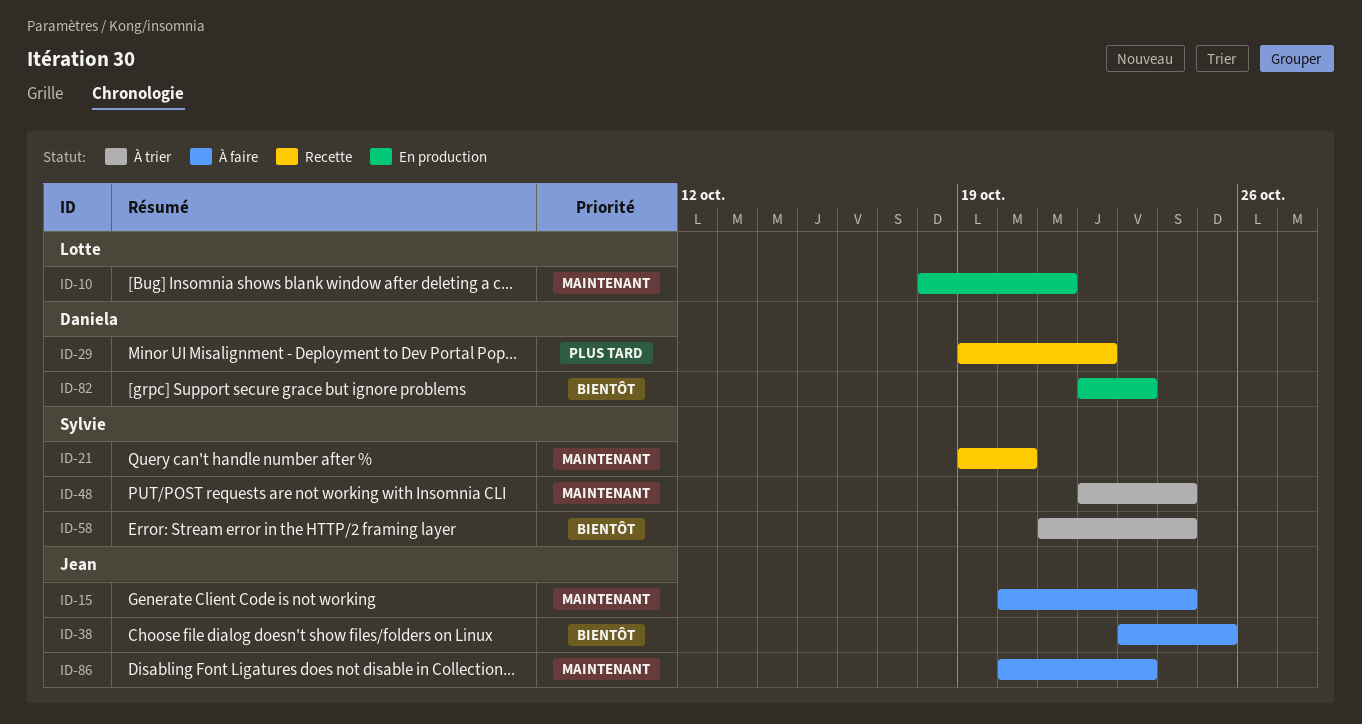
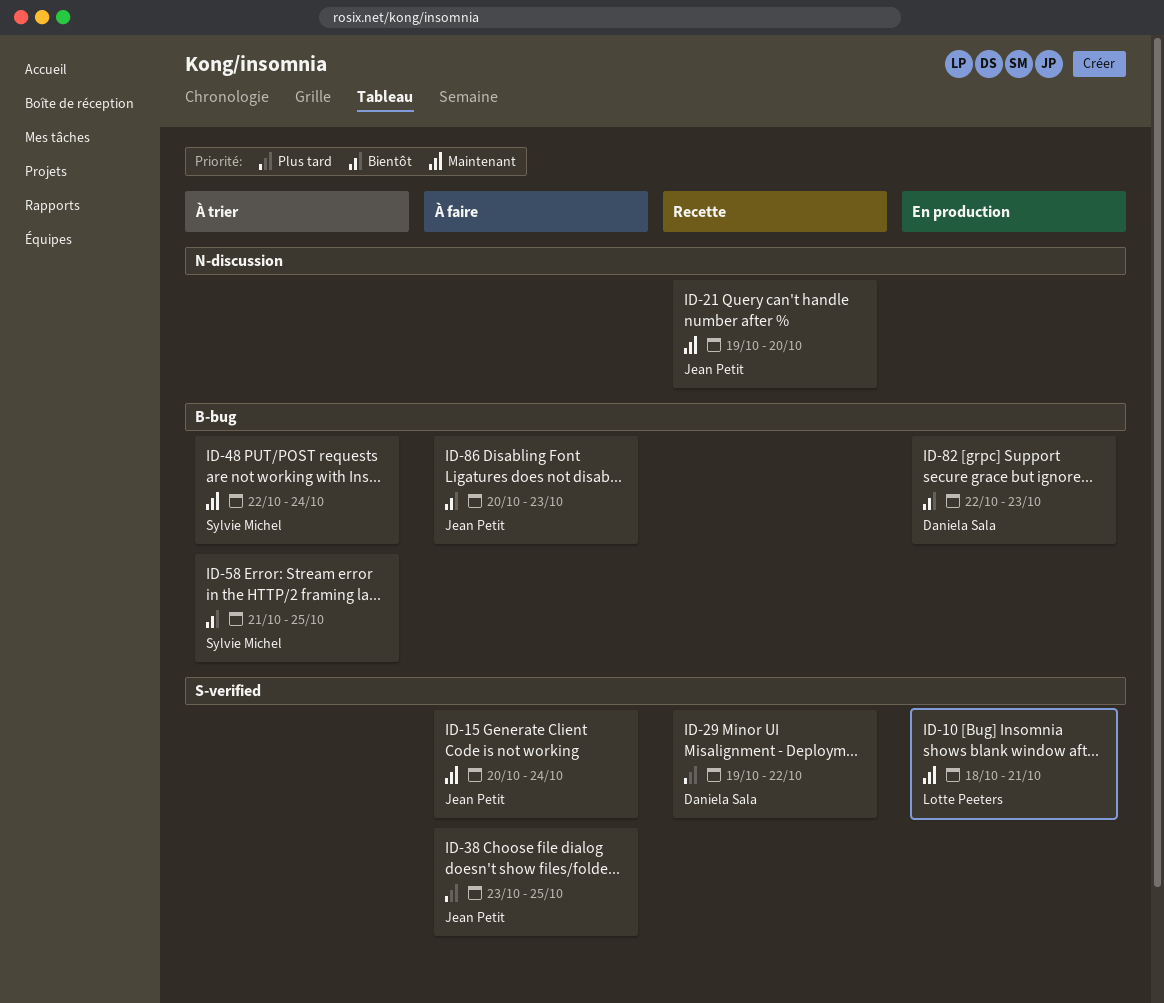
ID-21, owner: Sylvie Michel -> Jean Petit
ID-38, priority: Bientôt -> Plus tard
ID-58, due: Oct 24 -> Oct 25
ID-86, priority: Maintenant -> Bientôt

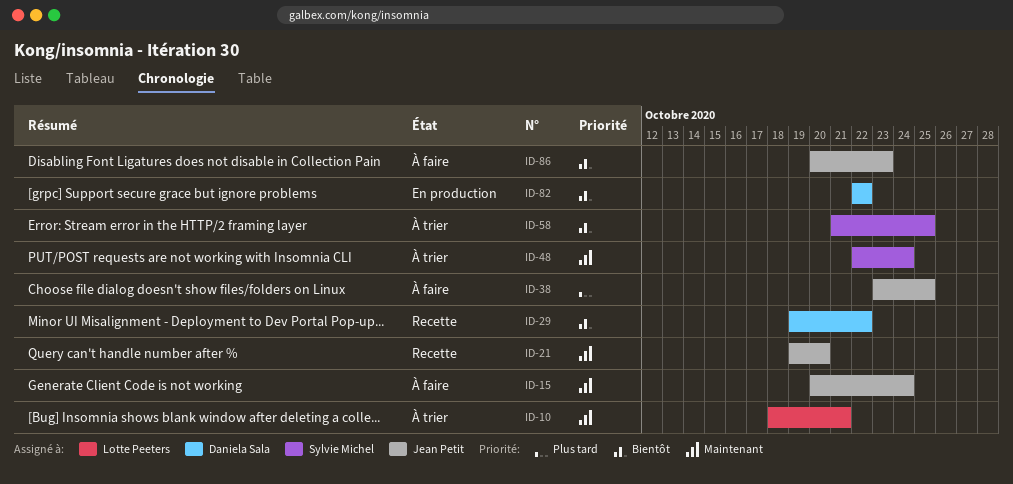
ID-10, status: En production -> À trier
ID-29, priority: Plus tard -> Bientôt
ID-82, due: Oct 23 -> Oct 22

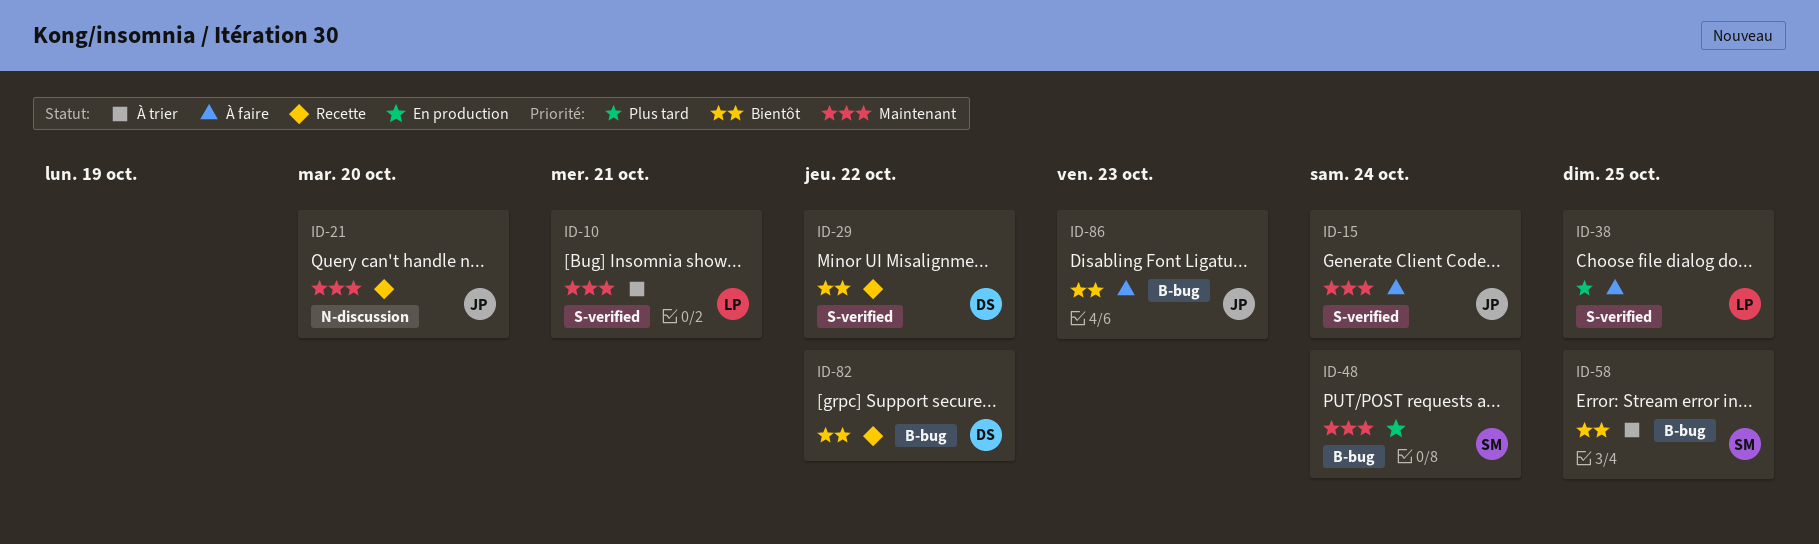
ID-38, owner: Jean Petit -> Lotte Peeters
ID-48, status: À trier -> En production
ID-82, status: En production -> Recette

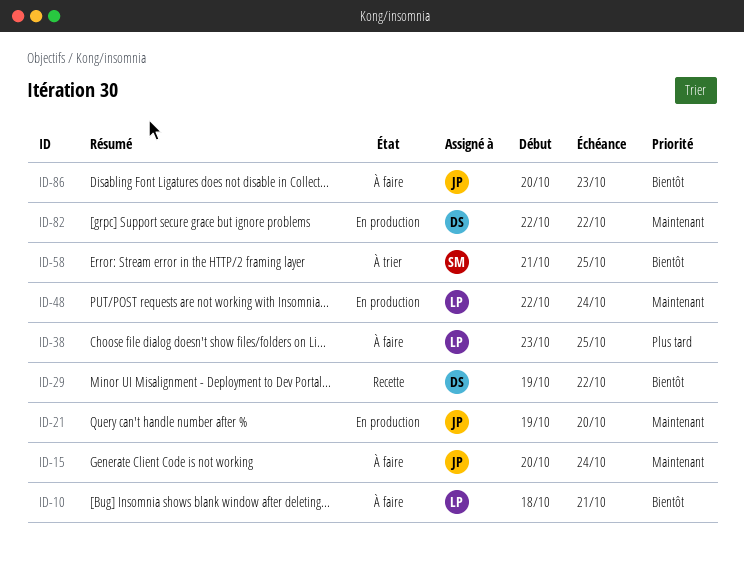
ID-10, status: À trier -> À faire
ID-10, priority: Maintenant -> Bientôt
ID-21, status: Recette -> En production
ID-48, owner: SM -> LP
ID-82, status: Recette -> En production
ID-82, priority: Bientôt -> Maintenant

